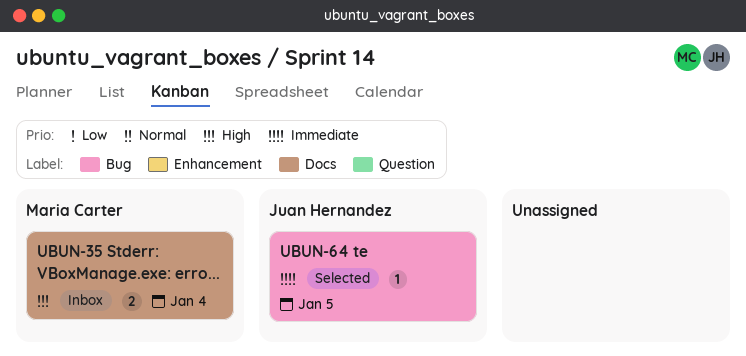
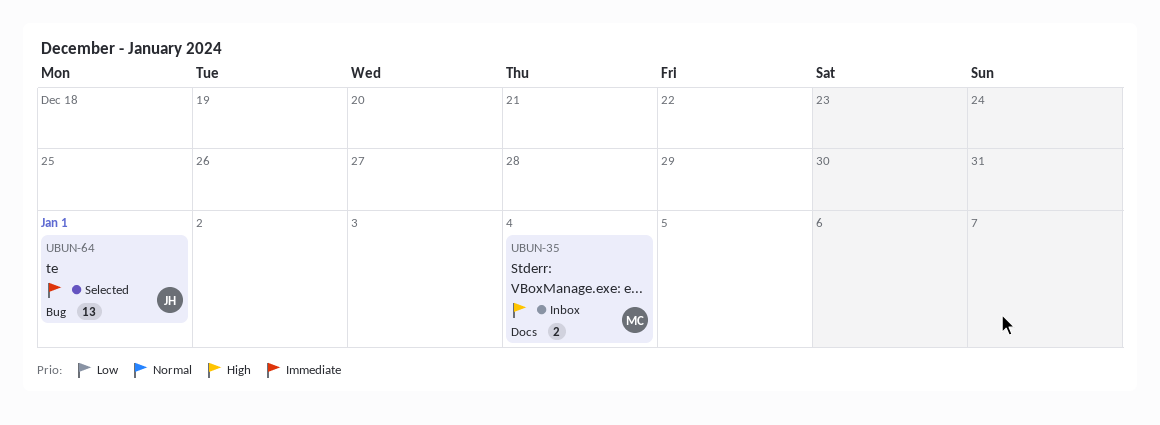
UBUN-64, estimate: 1 -> 13
UBUN-64, due: Jan 5 -> Jan 1

